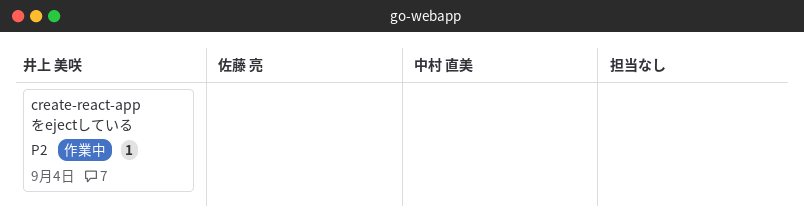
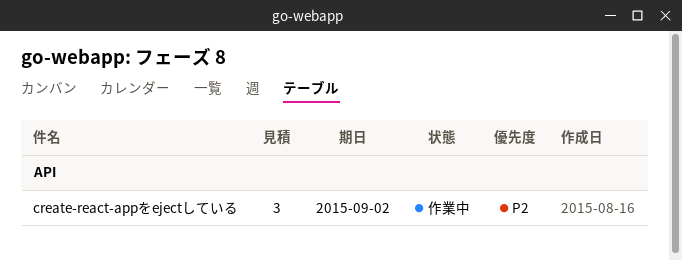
create-react-appをejectしている, estimate: 1 -> 3
create-react-appをejectしている, due: Sep 4 -> Sep 2

